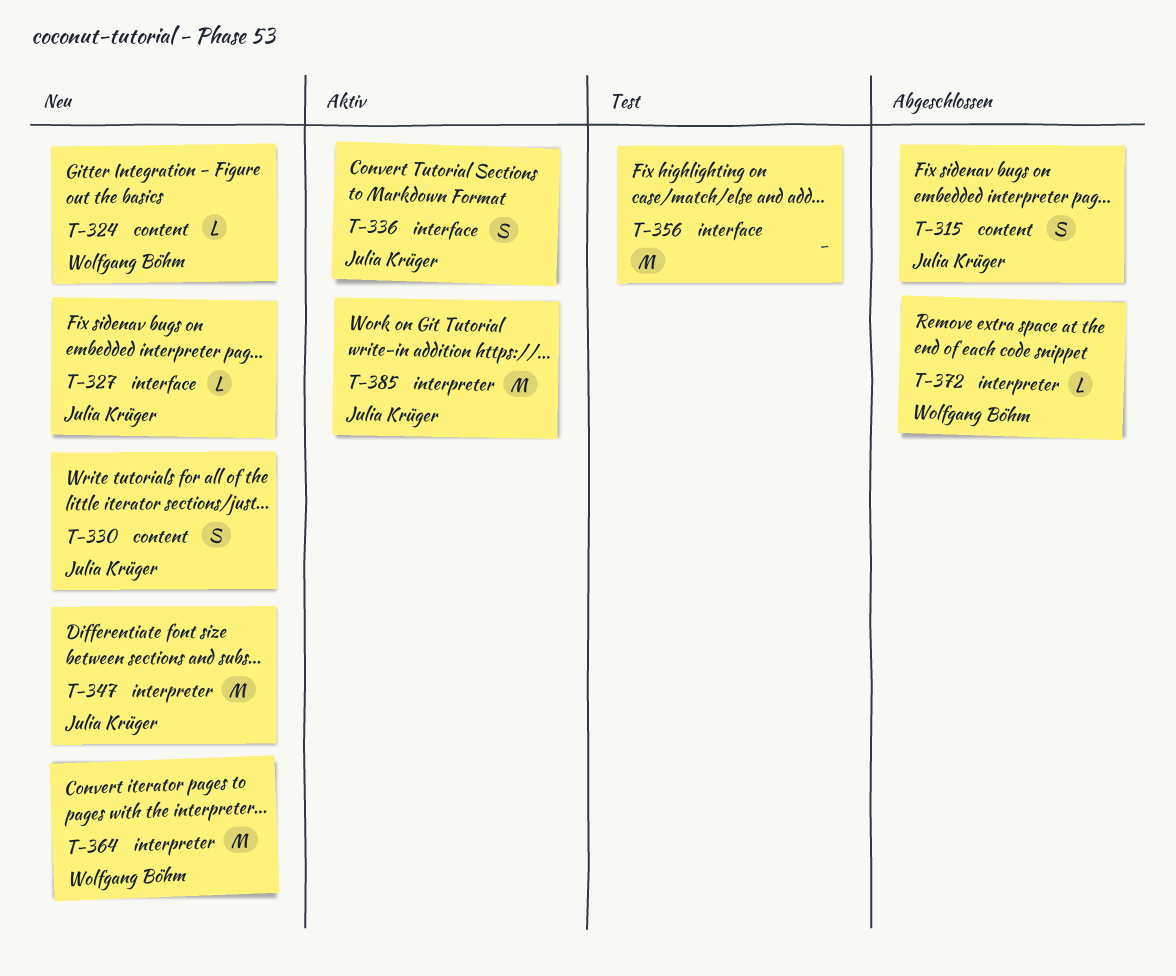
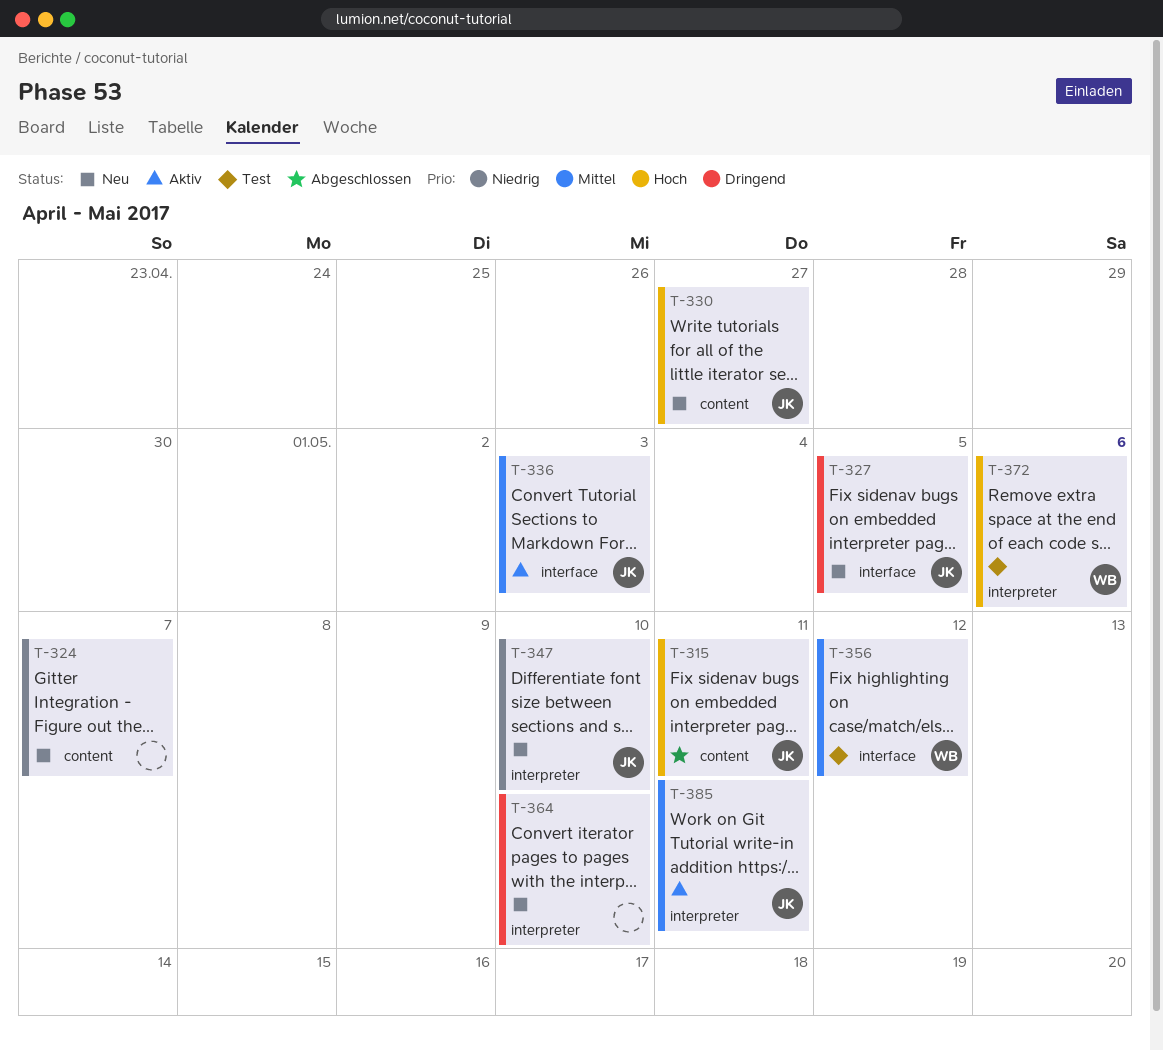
T-324, owner: Wolfgang Böhm -> none
T-356, owner: none -> Wolfgang Böhm
T-364, owner: Wolfgang Böhm -> none
T-372, status: Abgeschlossen -> Test

